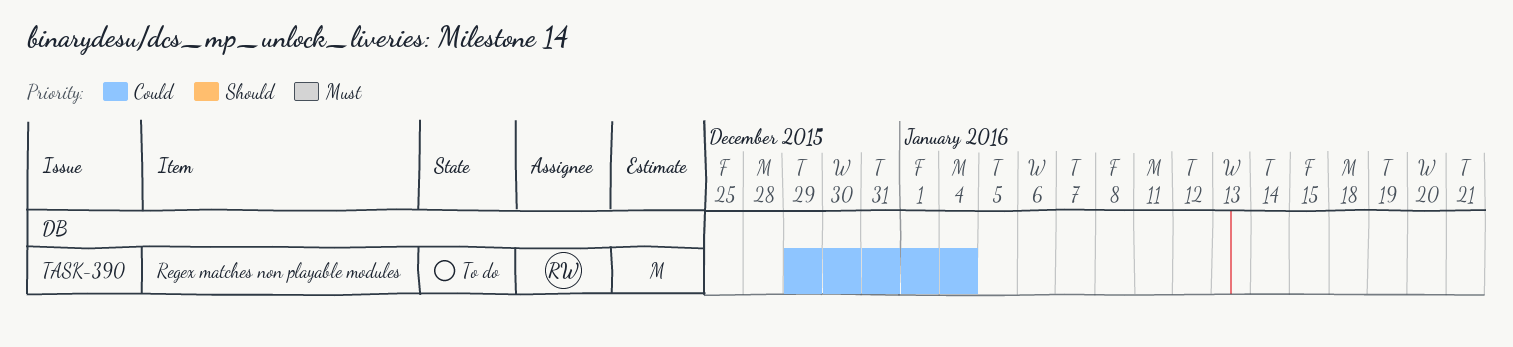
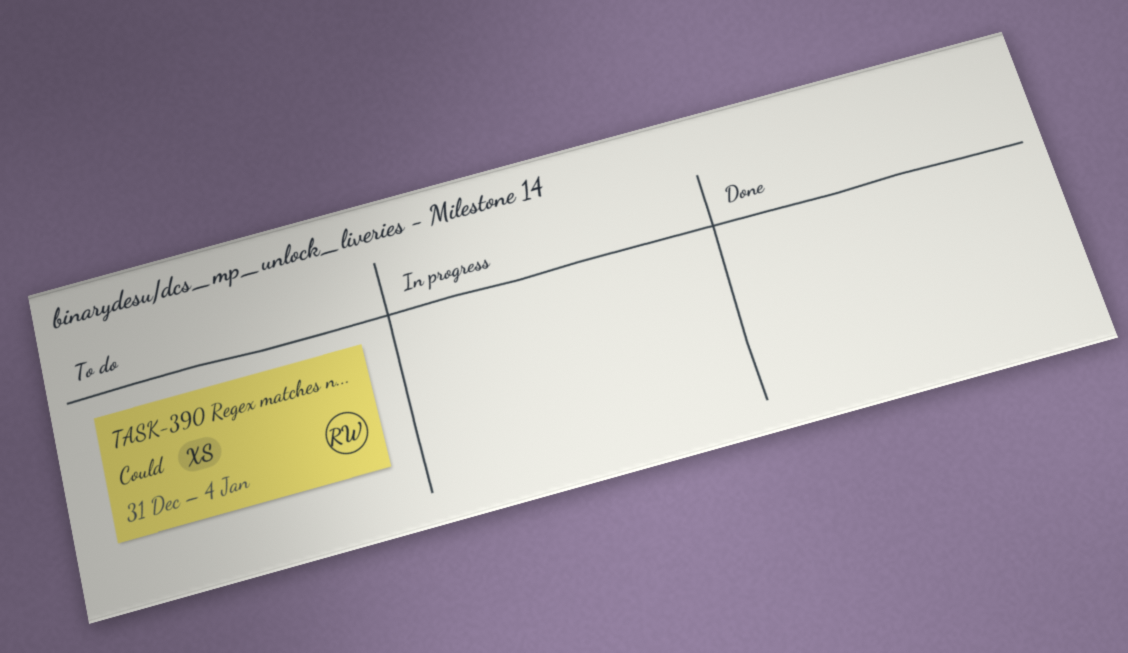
TASK-390, estimate: M -> XS
TASK-390, start: Dec 29 -> Dec 31

